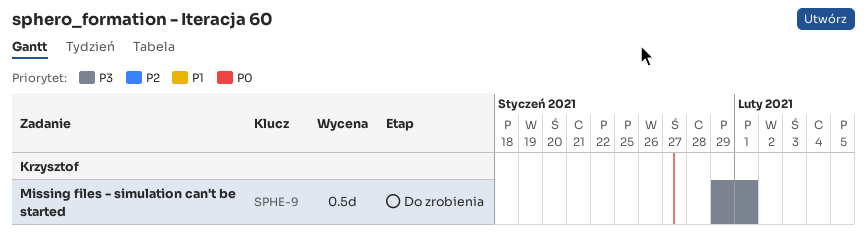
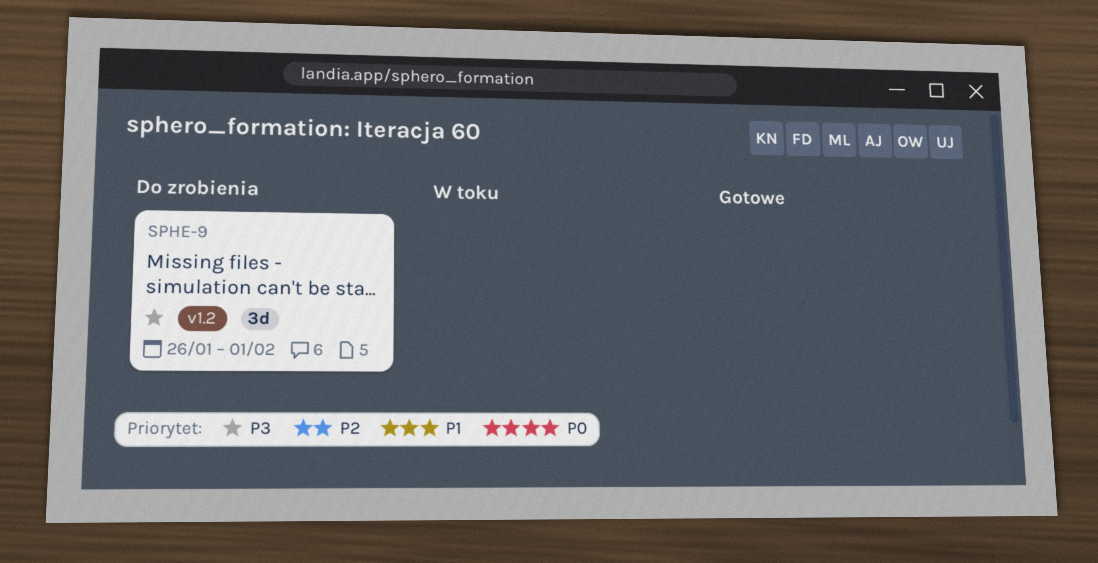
SPHE-9, estimate: 0.5d -> 3d
SPHE-9, start: Jan 29 -> Jan 26

